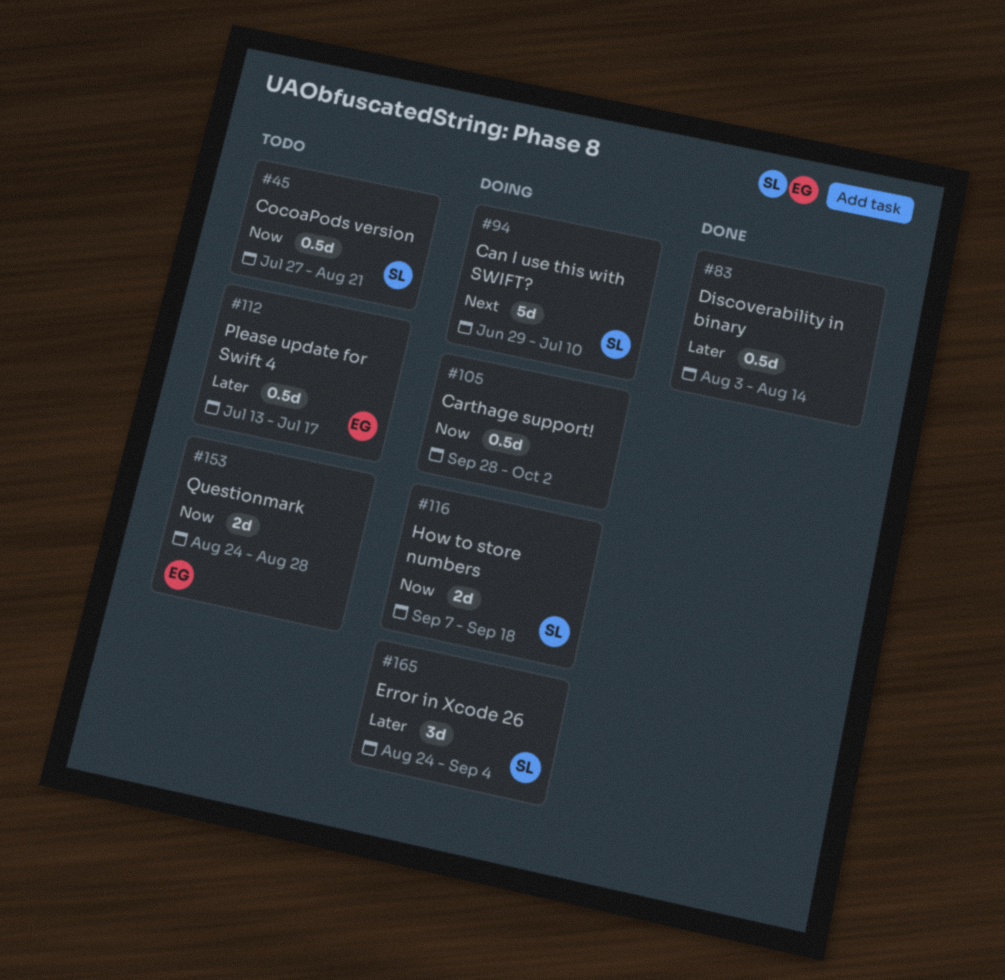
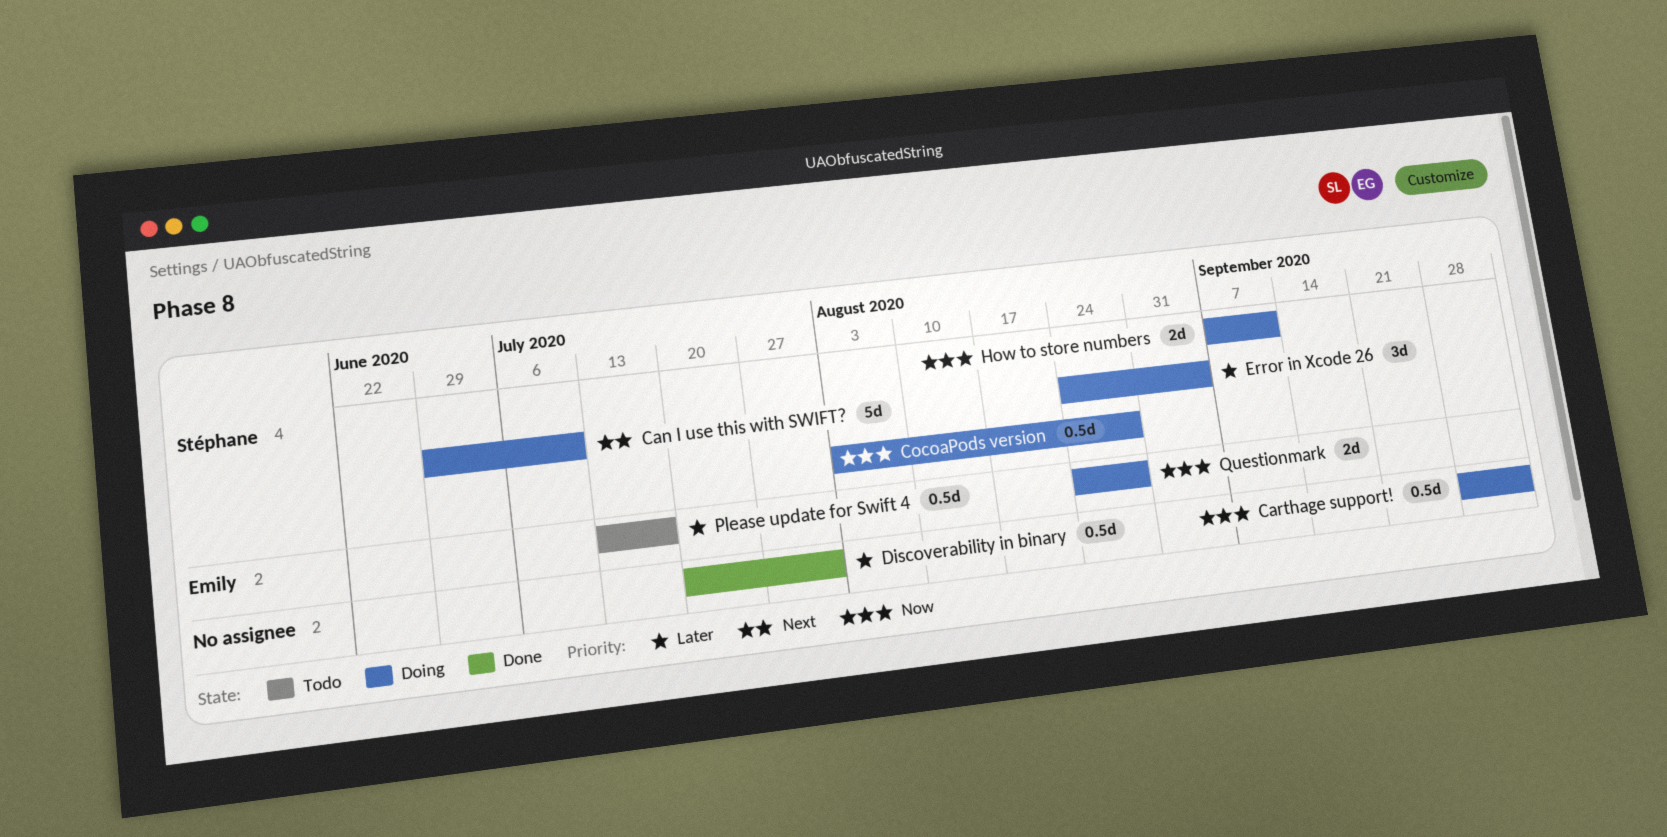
CocoaPods version, status: Todo -> Doing
CocoaPods version, start: Jul 27 -> Aug 3
CocoaPods version, due: Aug 21 -> Aug 28
Discoverability in binary, start: Aug 3 -> Jul 20
Discoverability in binary, due: Aug 14 -> Jul 31
How to store numbers, due: Sep 18 -> Sep 11
Questionmark, status: Todo -> Doing

